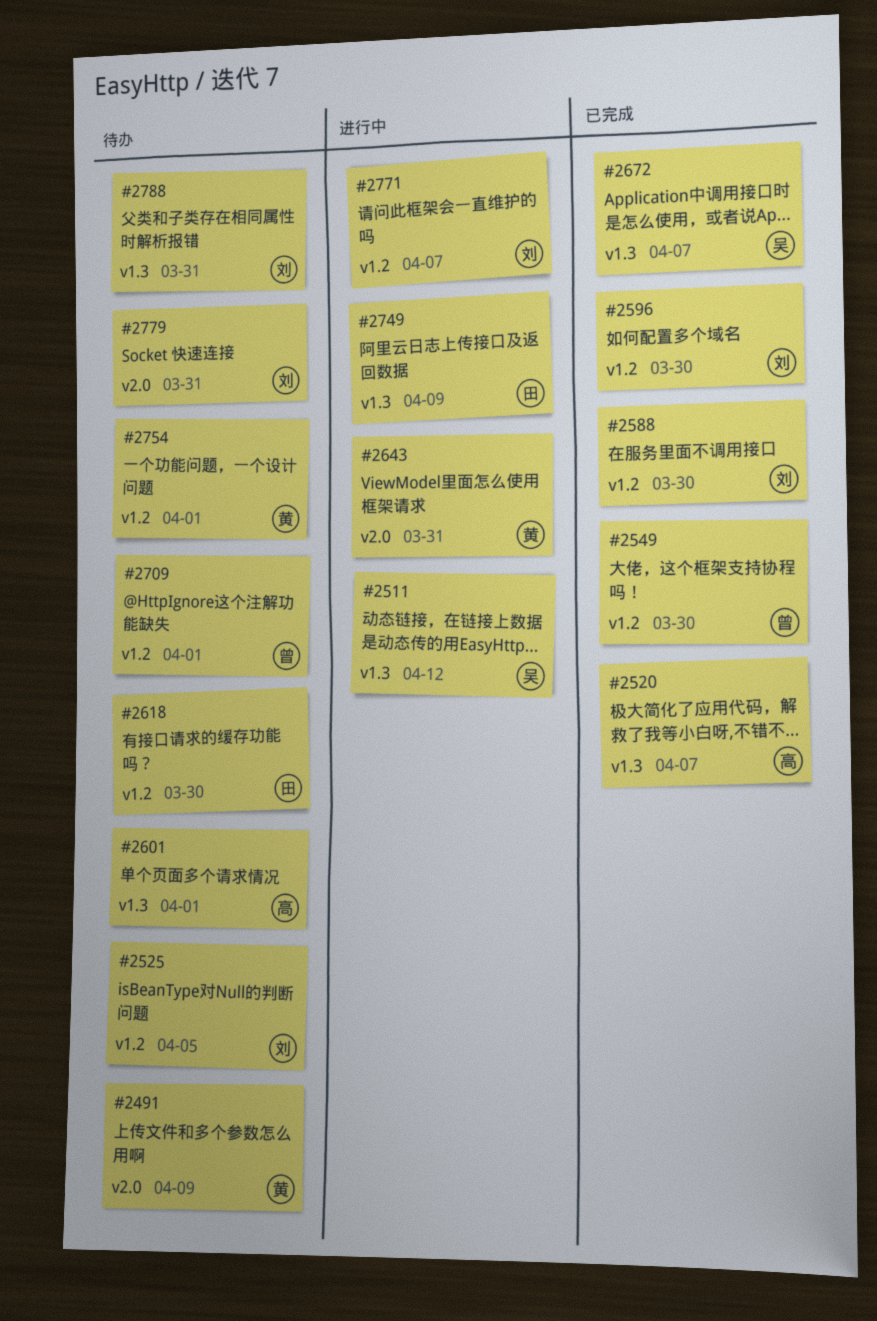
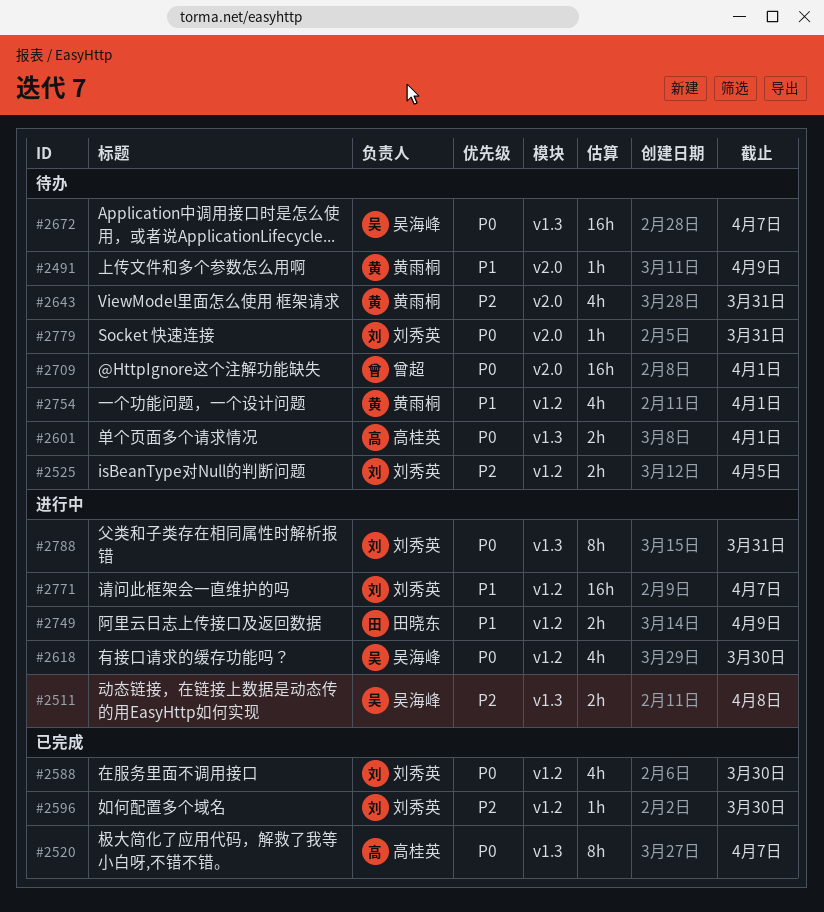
#2511, due: Apr 12 -> Apr 8
#2549: present -> none
#2618, status: 待办 -> 进行中
#2618, owner: 田晓东 -> 吴海峰
#2643, status: 进行中 -> 待办
#2672, status: 已完成 -> 待办
#2709, label: v1.2 -> v2.0
#2749, label: v1.3 -> v1.2
#2788, status: 待办 -> 进行中

